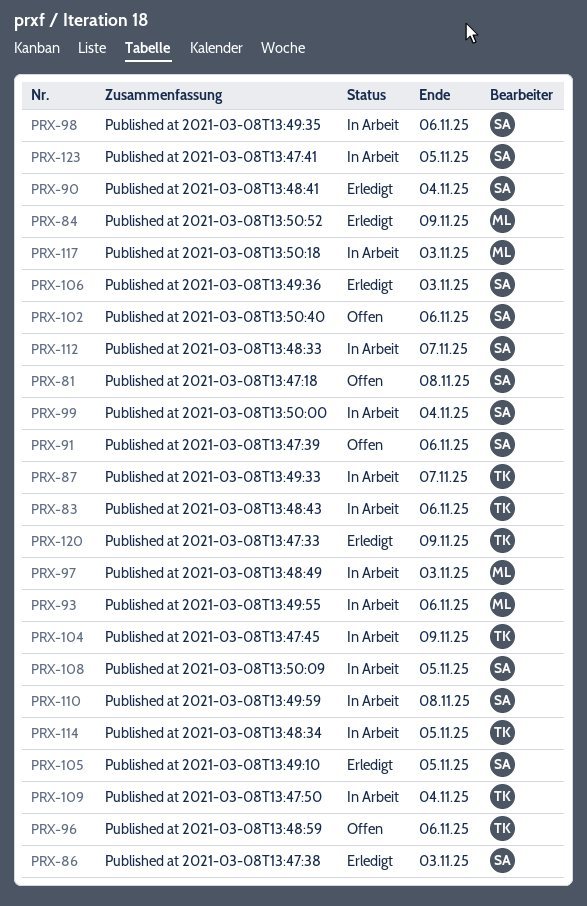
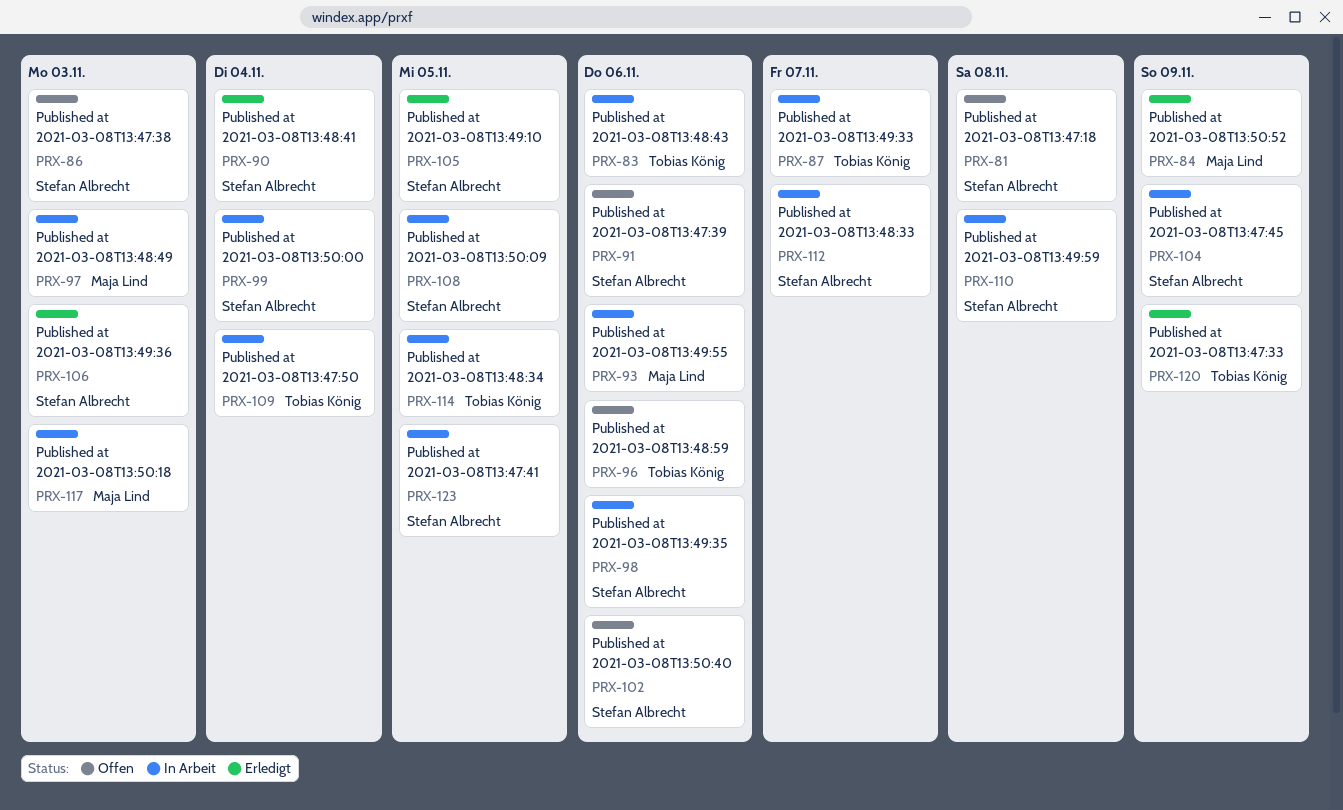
PRX-86, status: Erledigt -> Offen
PRX-104, owner: Tobias König -> Stefan Albrecht

